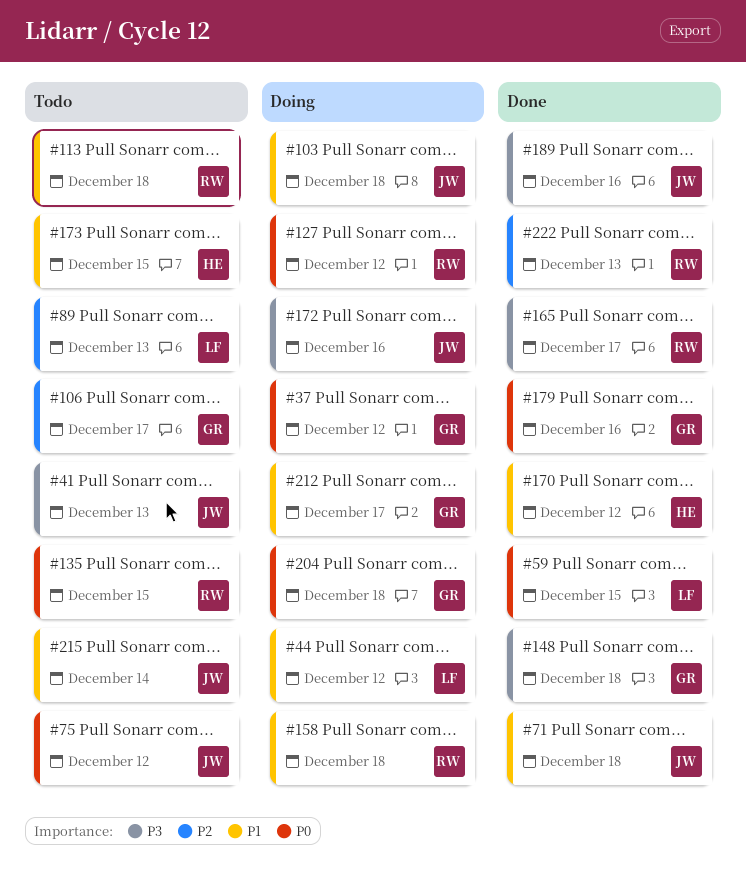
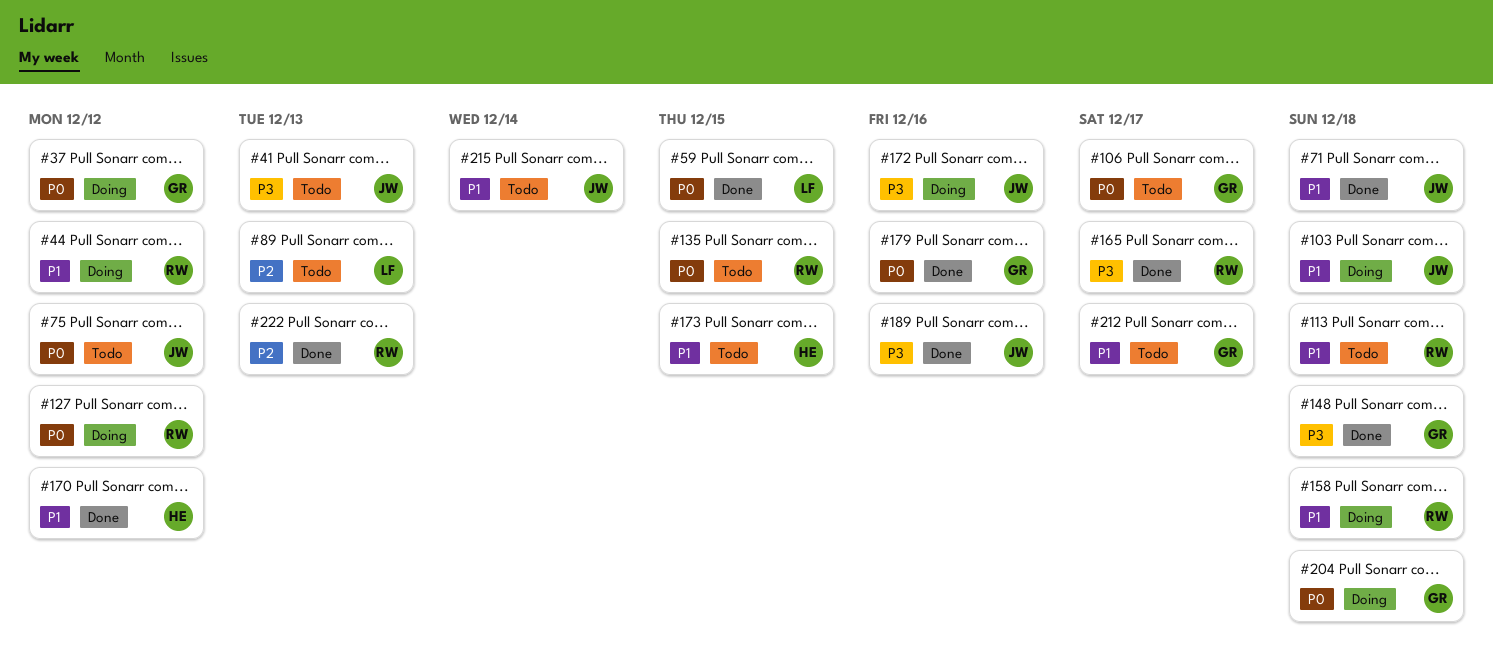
#44, owner: LF -> RW
#106, priority: P2 -> P0
#212, status: Doing -> Todo

